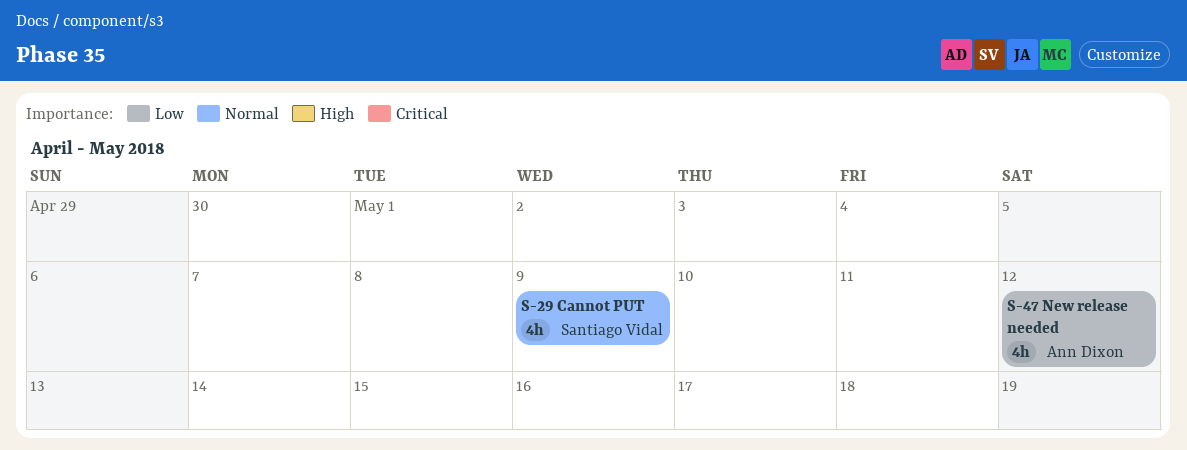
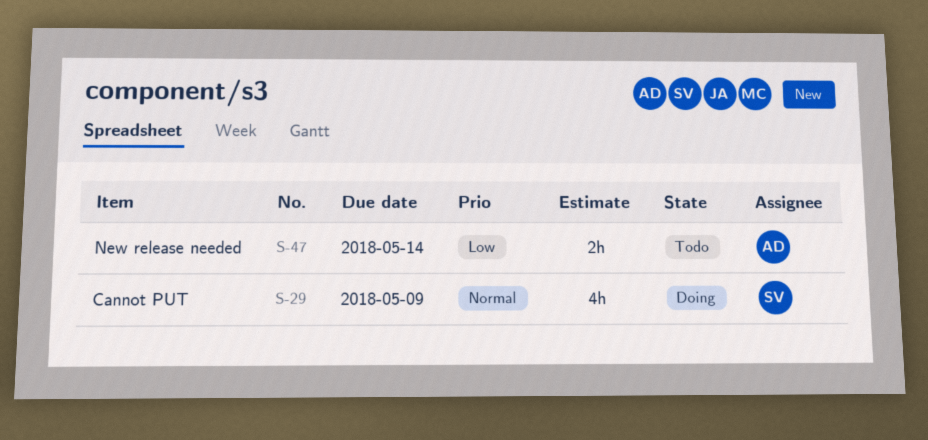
S-47, estimate: 4h -> 2h
S-47, due: May 12 -> May 14

